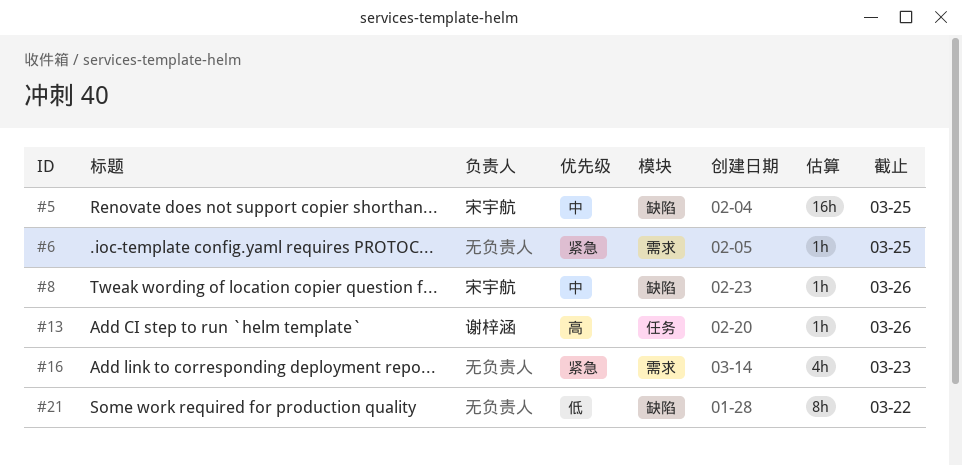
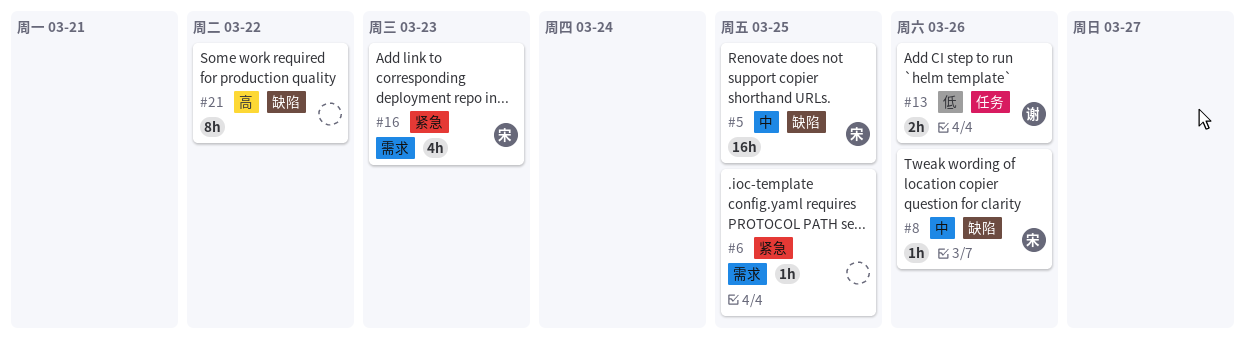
#13, priority: 高 -> 低
#13, estimate: 1h -> 2h
#16, owner: none -> 宋宇航
#21, priority: 低 -> 高

